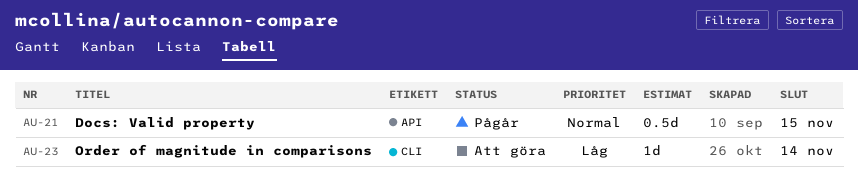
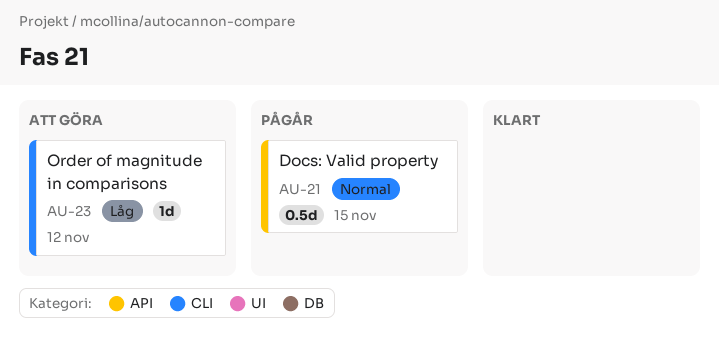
AU-23, due: Nov 14 -> Nov 12

